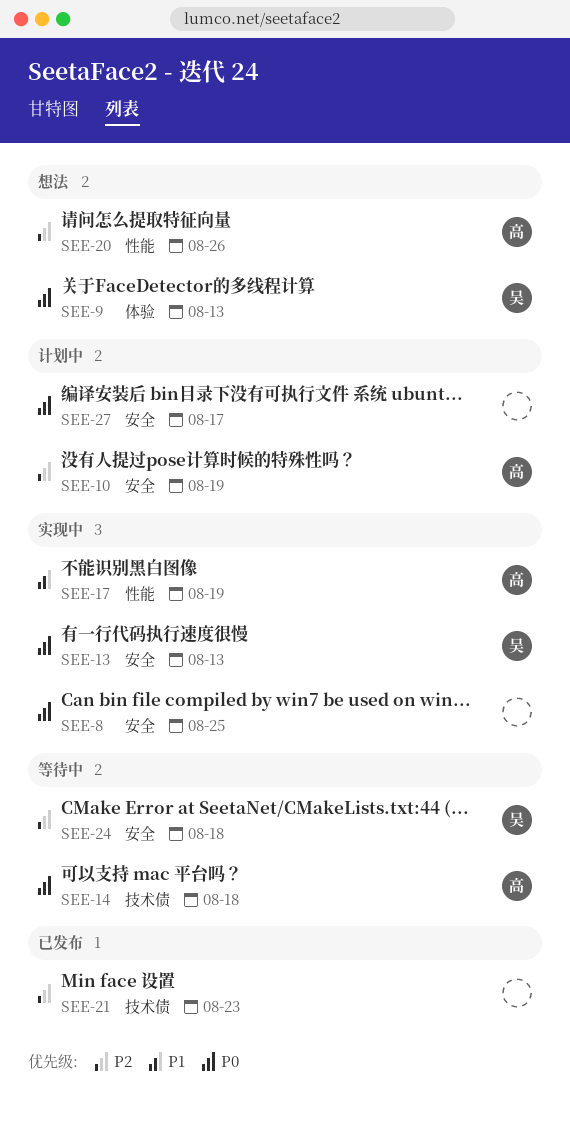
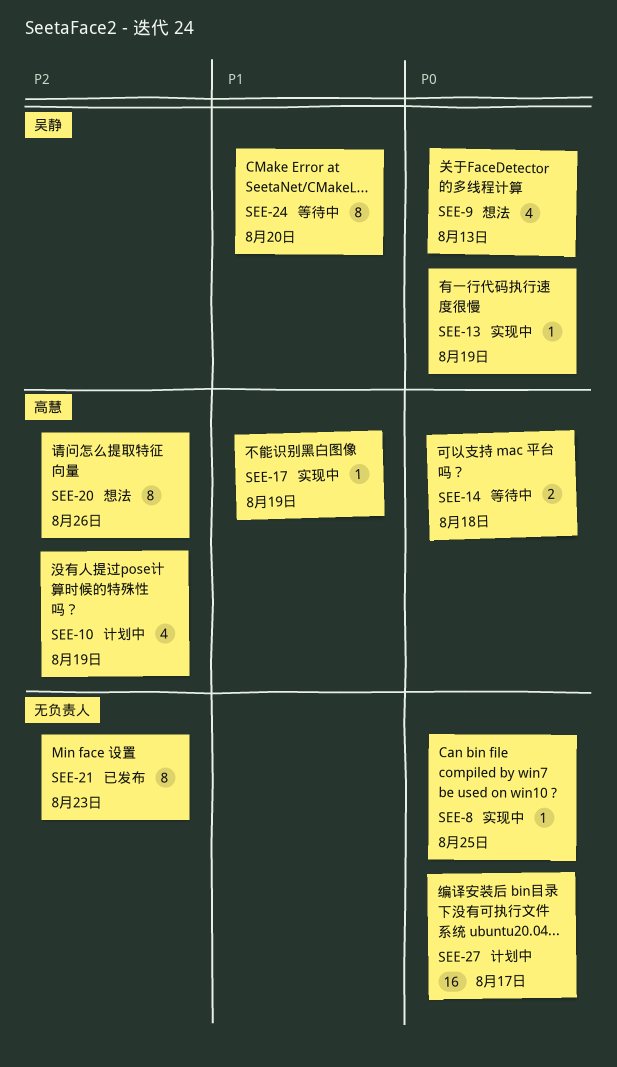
SEE-13, due: Aug 13 -> Aug 19
SEE-24, priority: P2 -> P1
SEE-24, due: Aug 18 -> Aug 20

